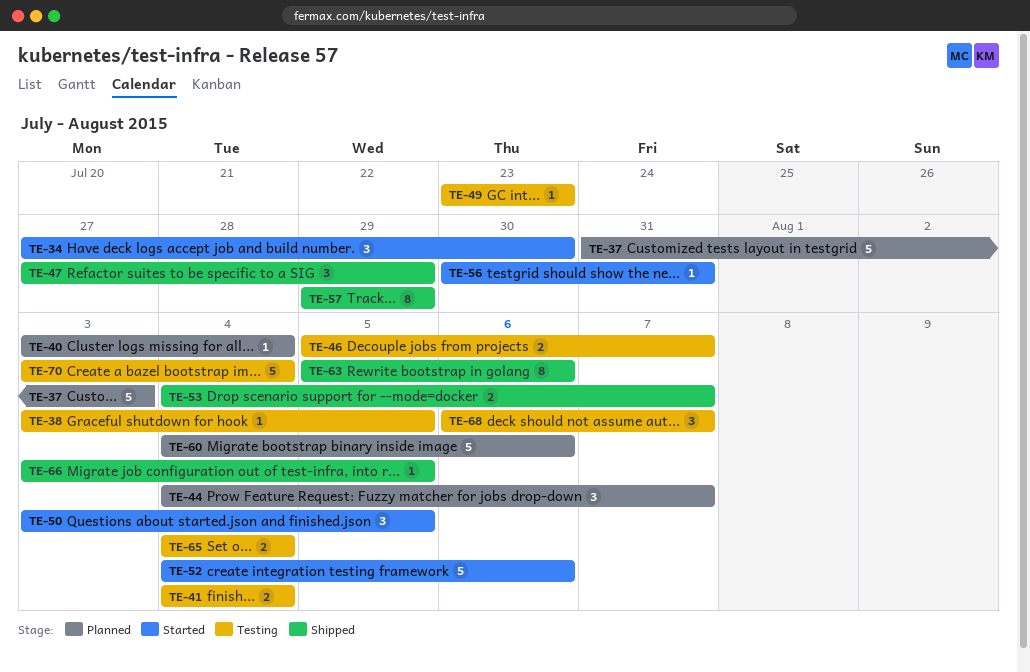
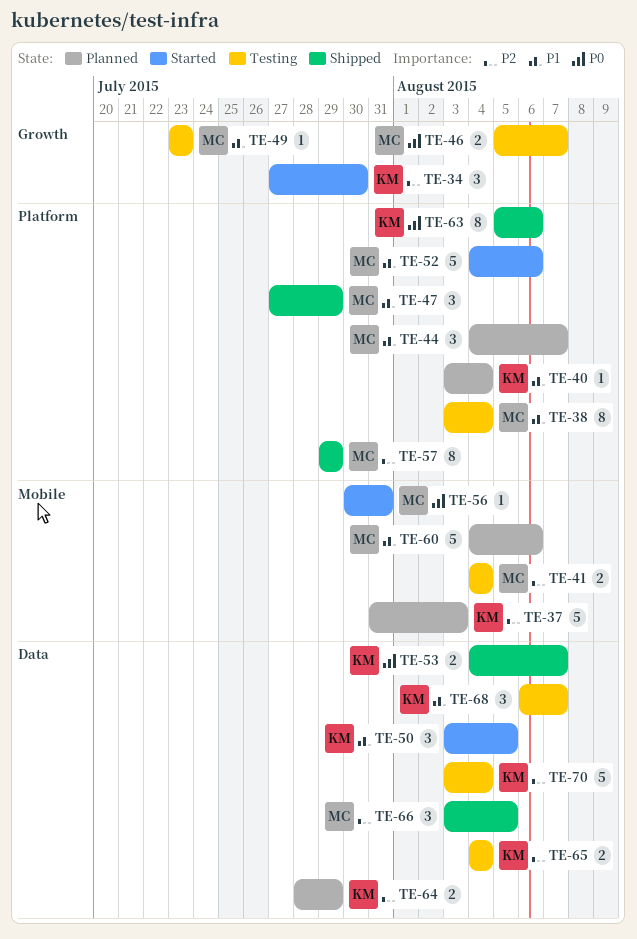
TE-38, estimate: 1 -> 8
TE-38, due: Aug 5 -> Aug 4
TE-64: none -> present
TE-66, estimate: 1 -> 3

